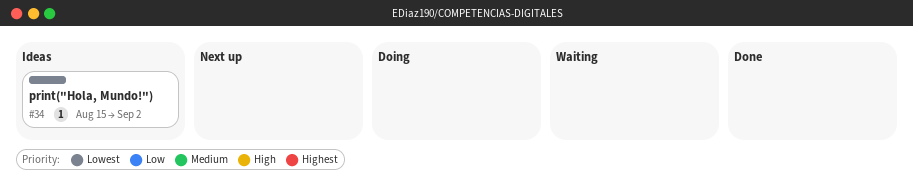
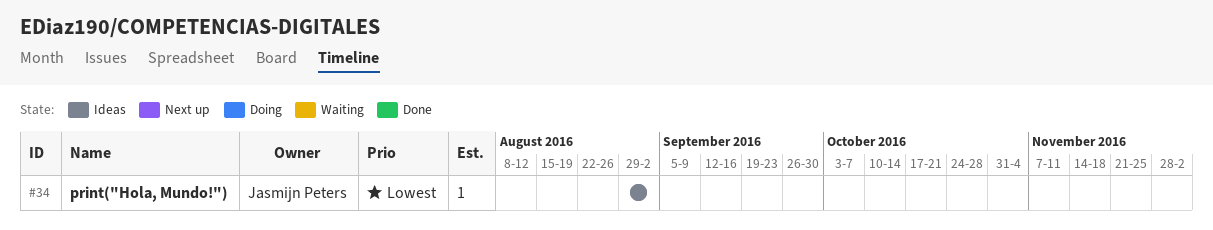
#34, start: Aug 15 -> Aug 29

